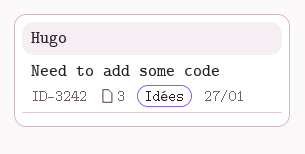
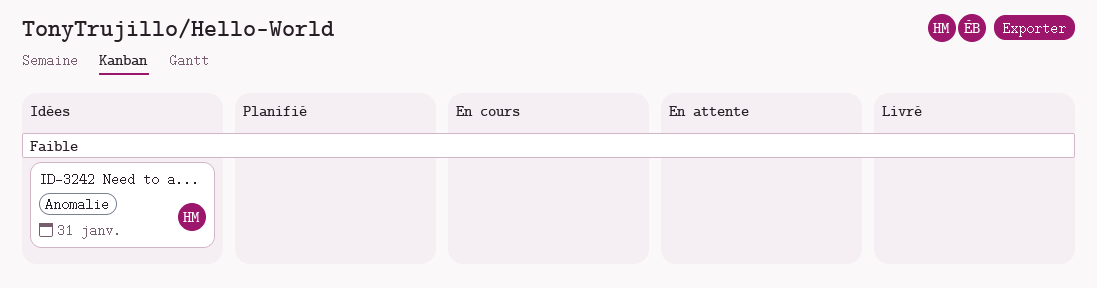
ID-3242, due: Jan 27 -> Jan 31

